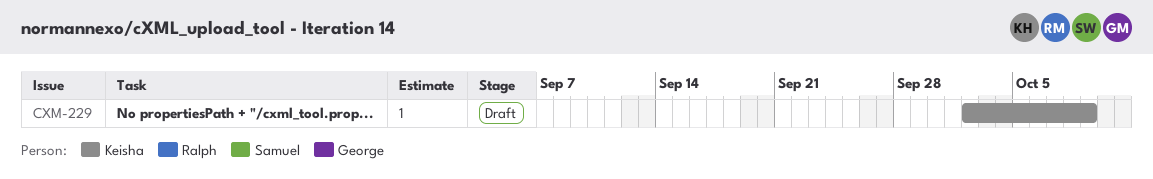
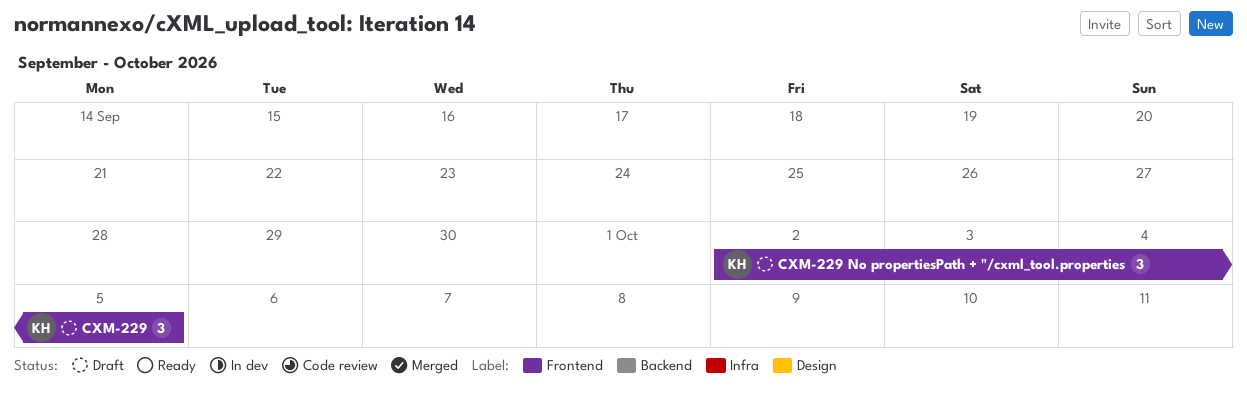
CXM-229, estimate: 1 -> 3
CXM-229, due: Oct 9 -> Oct 5

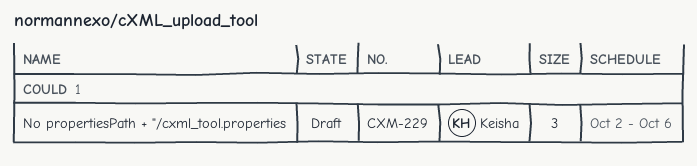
CXM-229, due: Oct 5 -> Oct 6

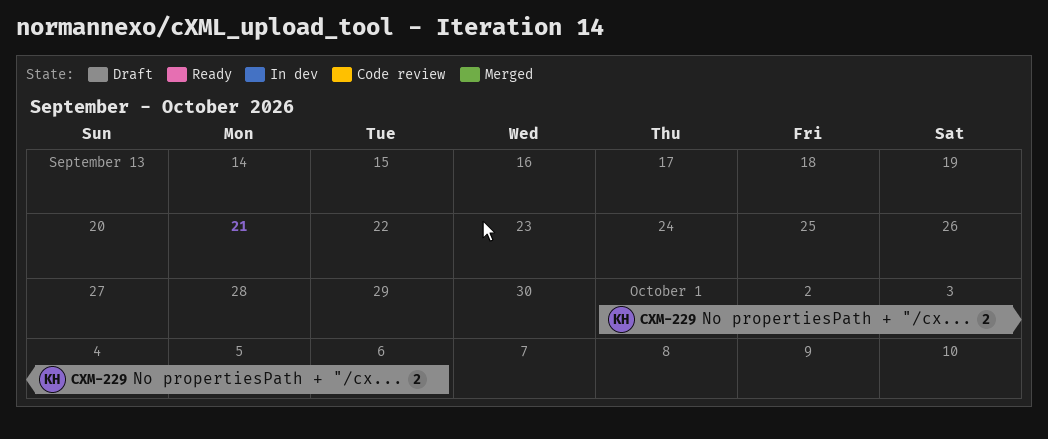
CXM-229, estimate: 3 -> 2
CXM-229, start: Oct 2 -> Oct 1

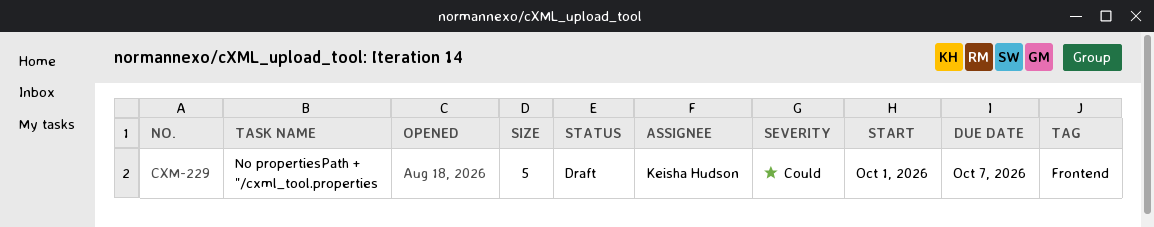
CXM-229, estimate: 2 -> 5
CXM-229, due: Oct 6 -> Oct 7

